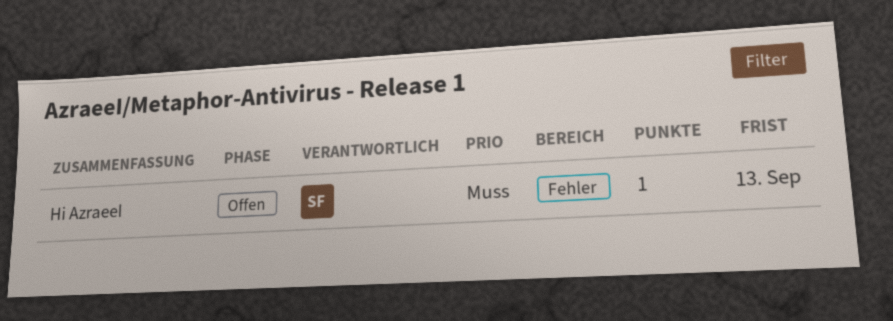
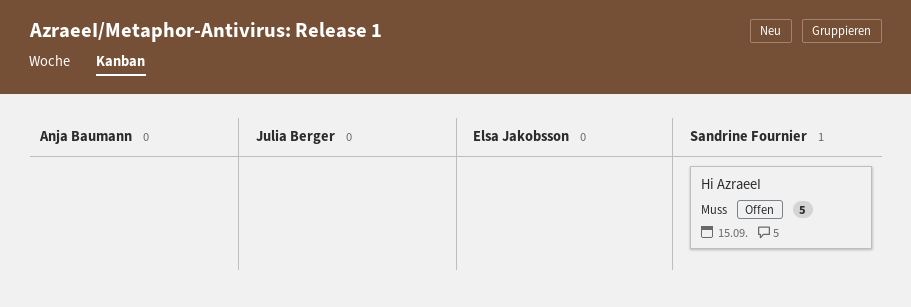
Hi AzraeeI, estimate: 1 -> 5
Hi AzraeeI, due: Sep 13 -> Sep 15

